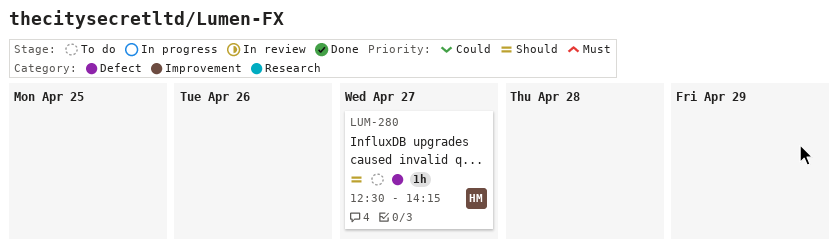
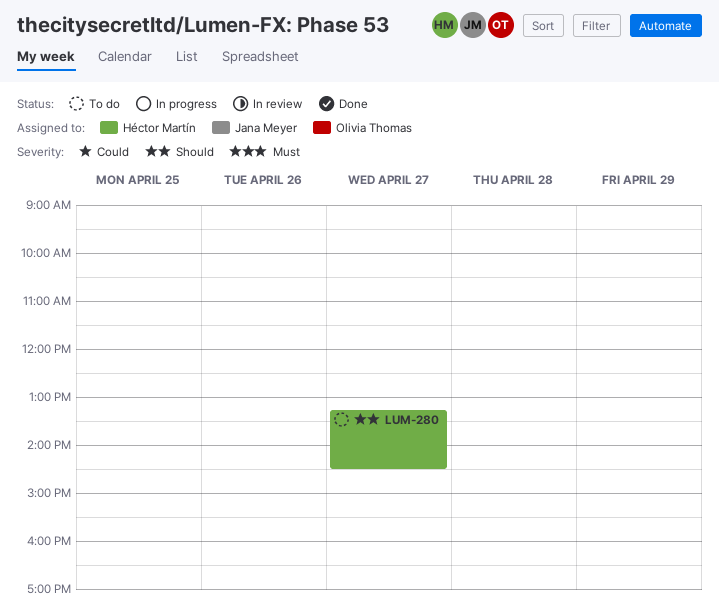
LUM-280, begins: 12:30 -> 13:15
LUM-280, ends: 14:15 -> 14:30

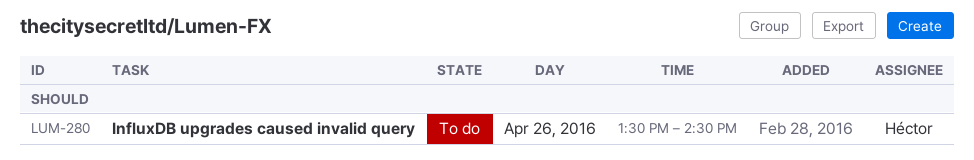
LUM-280, day: Apr 27 -> Apr 26
LUM-280, begins: 13:15 -> 13:30

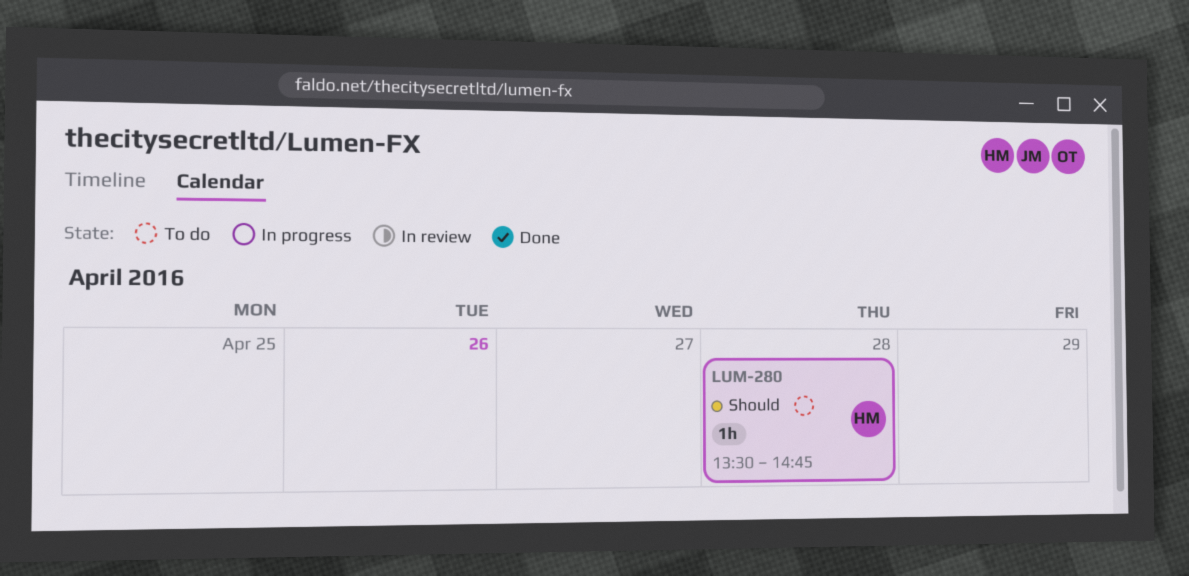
LUM-280, day: Apr 26 -> Apr 28
LUM-280, ends: 14:30 -> 14:45

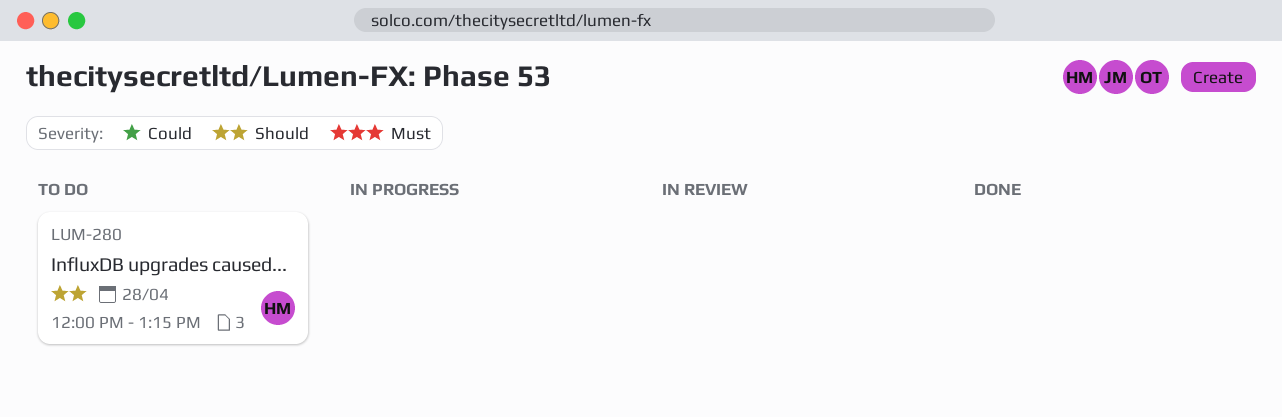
LUM-280, begins: 13:30 -> 12:00
LUM-280, ends: 14:45 -> 13:15

